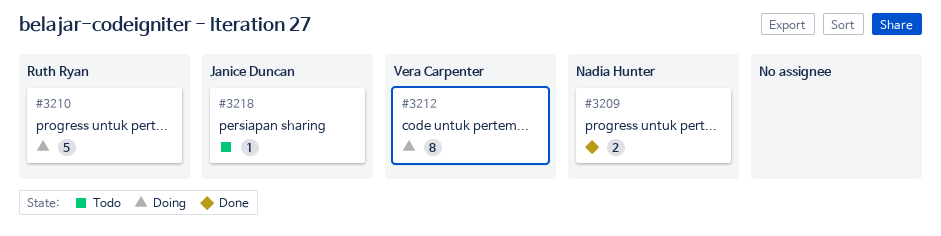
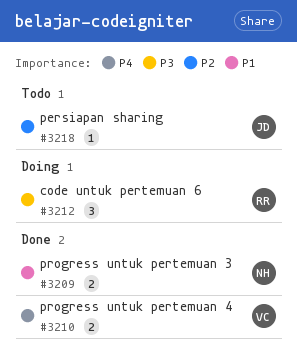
#3210, status: Doing -> Done
#3210, owner: Ruth Ryan -> Vera Carpenter
#3210, estimate: 5 -> 2
#3212, owner: Vera Carpenter -> Ruth Ryan
#3212, estimate: 8 -> 3

